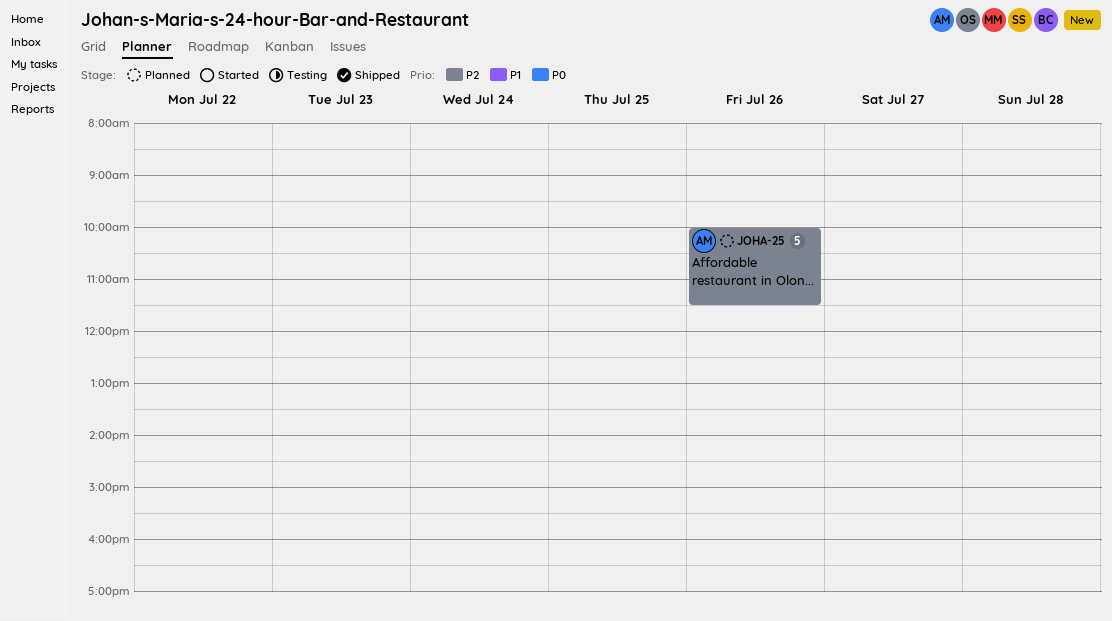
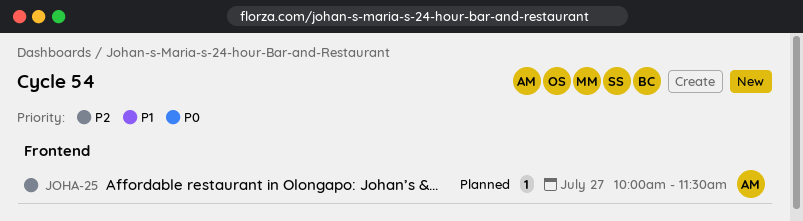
JOHA-25, estimate: 5 -> 1
JOHA-25, day: Jul 26 -> Jul 27

